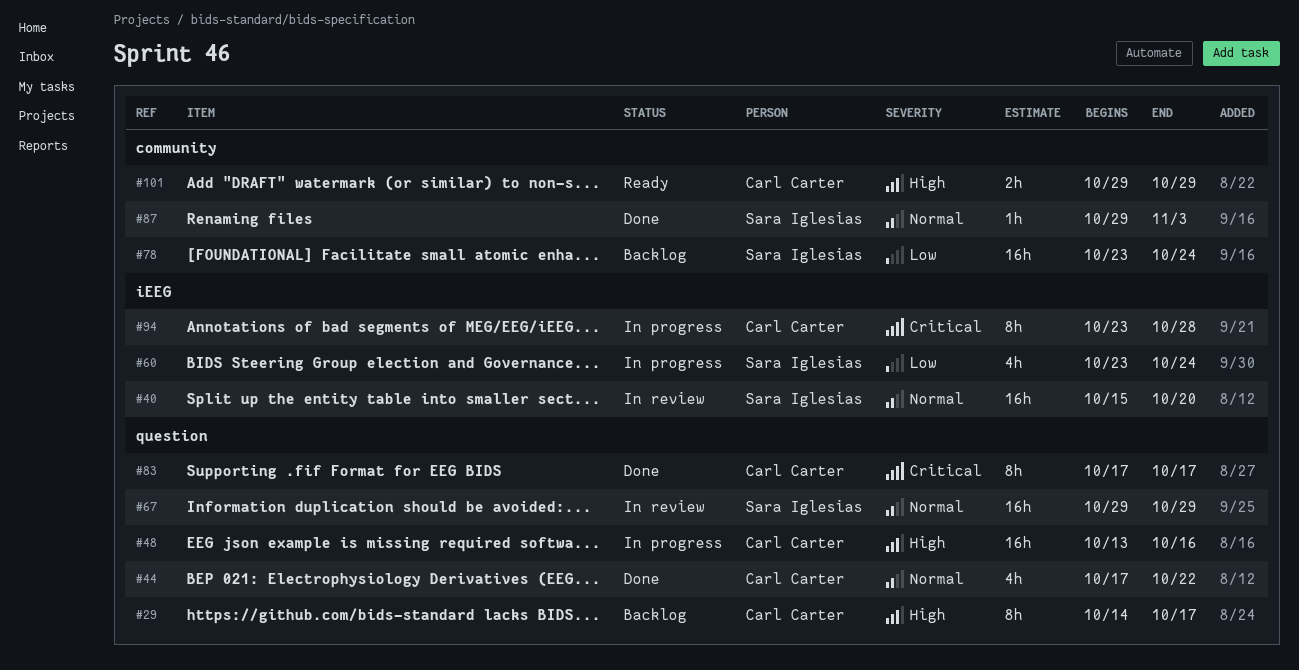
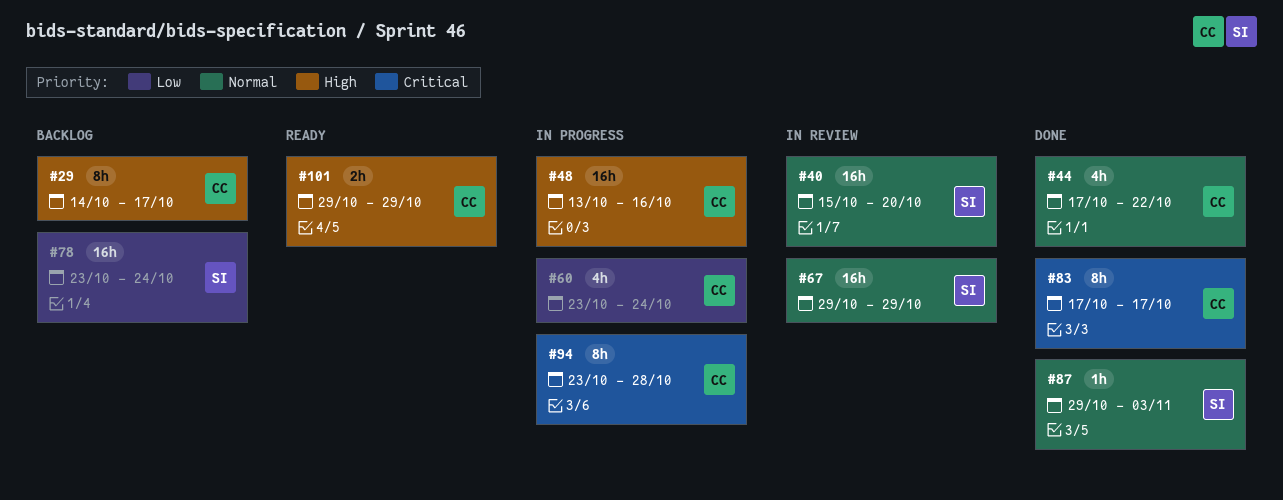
#60, owner: Sara Iglesias -> Carl Carter

